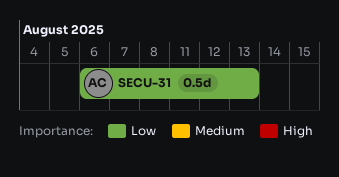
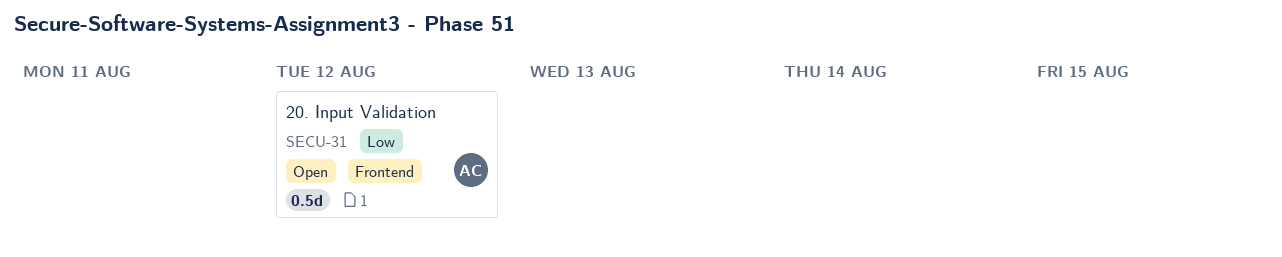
SECU-31, due: Aug 13 -> Aug 12

